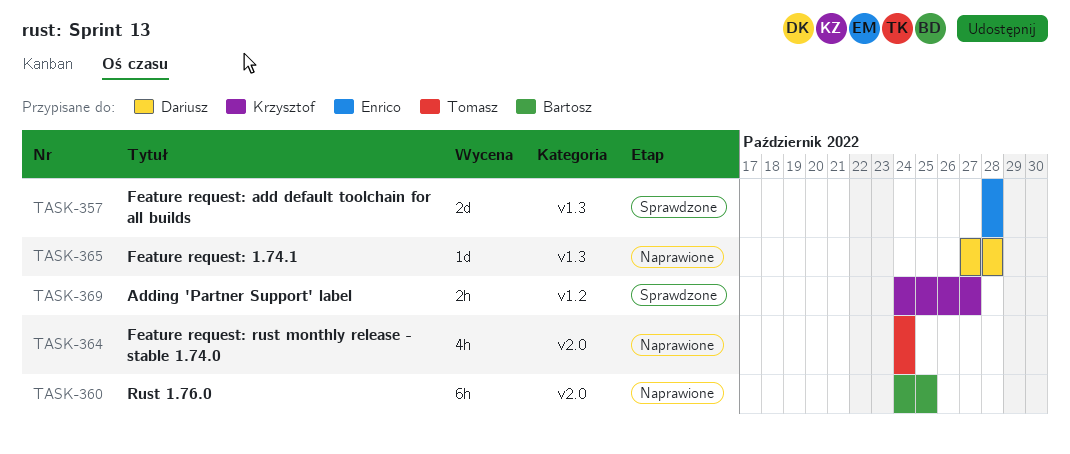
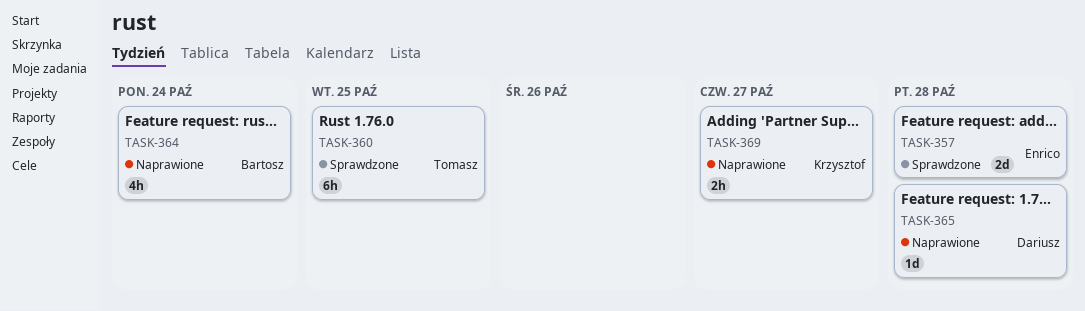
TASK-360, status: Naprawione -> Sprawdzone
TASK-360, owner: Bartosz -> Tomasz
TASK-364, owner: Tomasz -> Bartosz
TASK-369, status: Sprawdzone -> Naprawione

